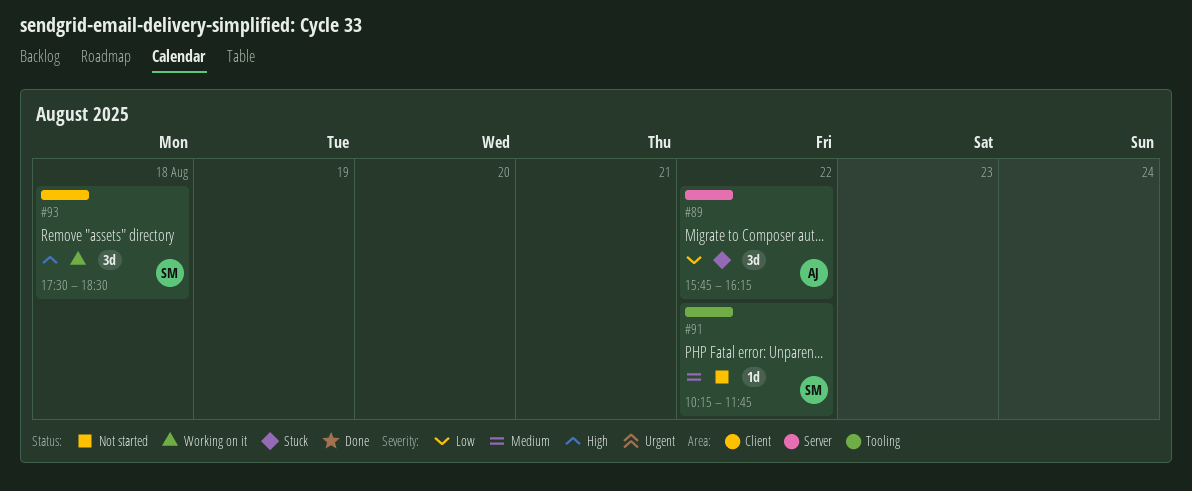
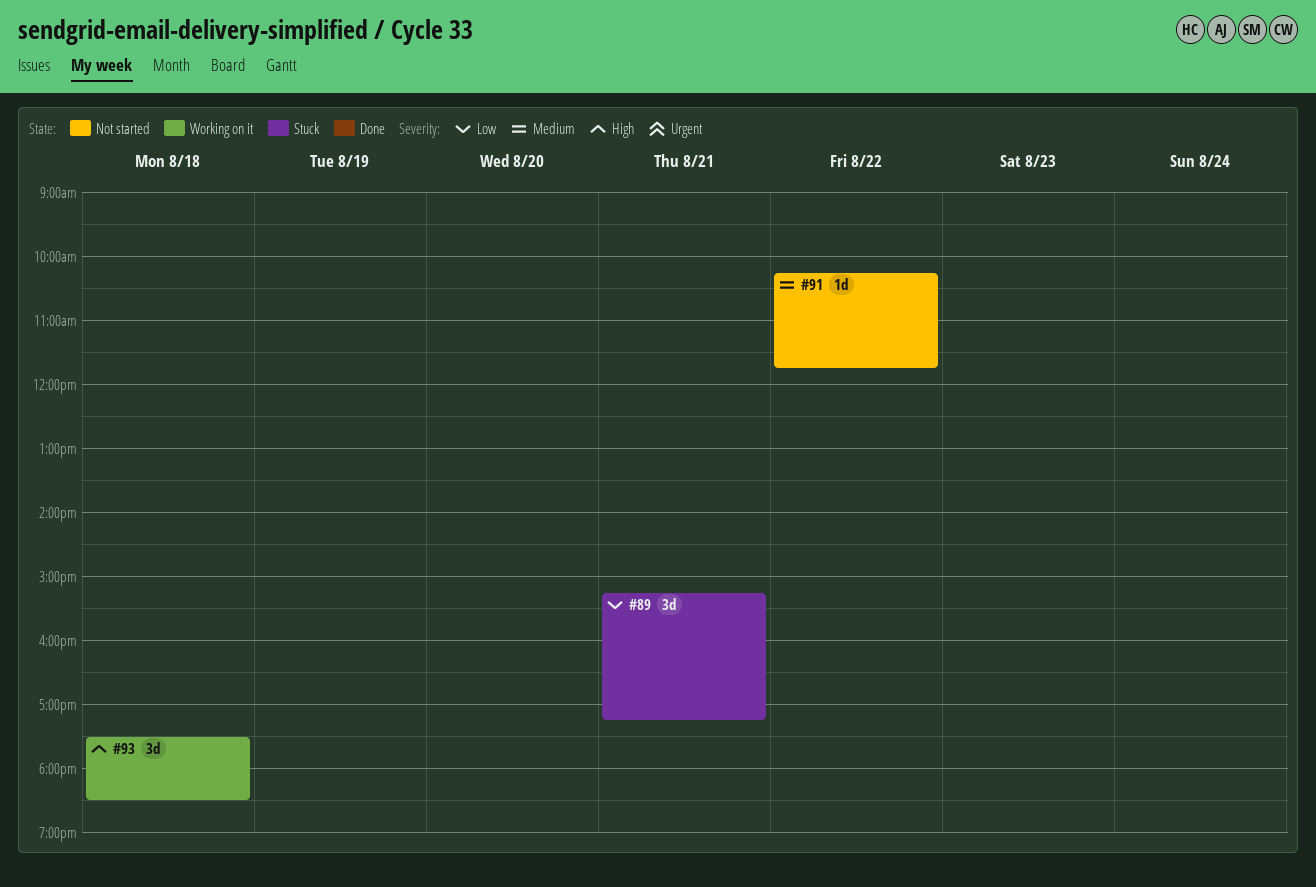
#89, day: Aug 22 -> Aug 21
#89, begins: 15:45 -> 15:15
#89, ends: 16:15 -> 17:15

